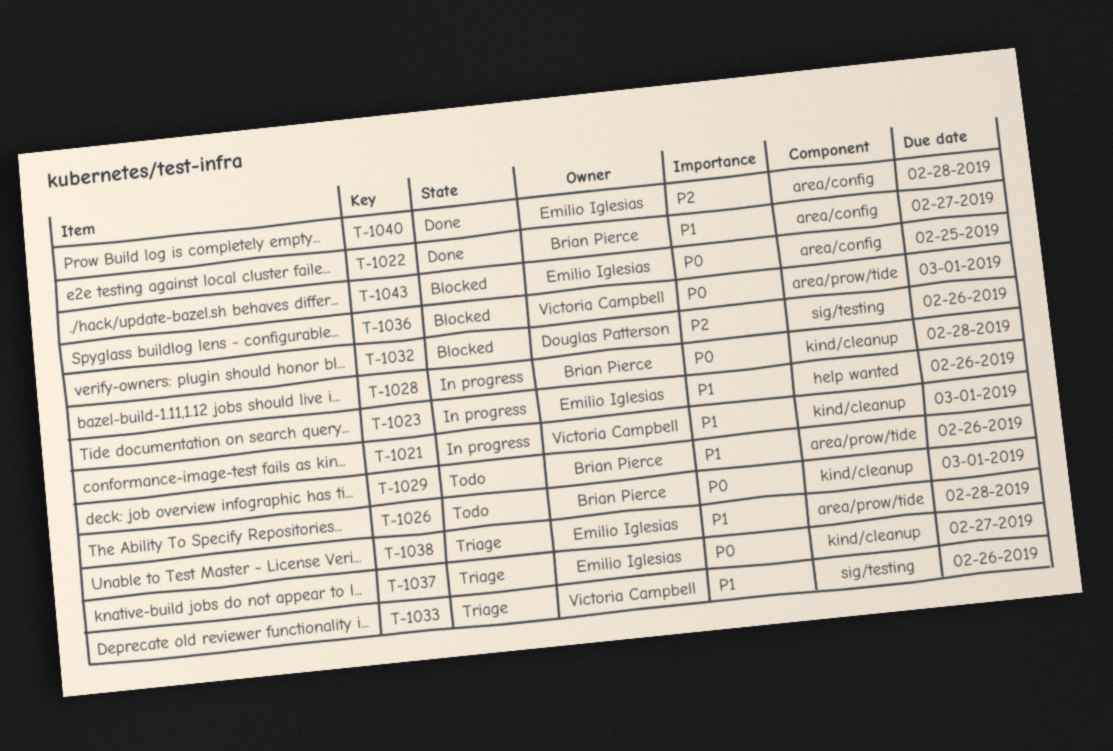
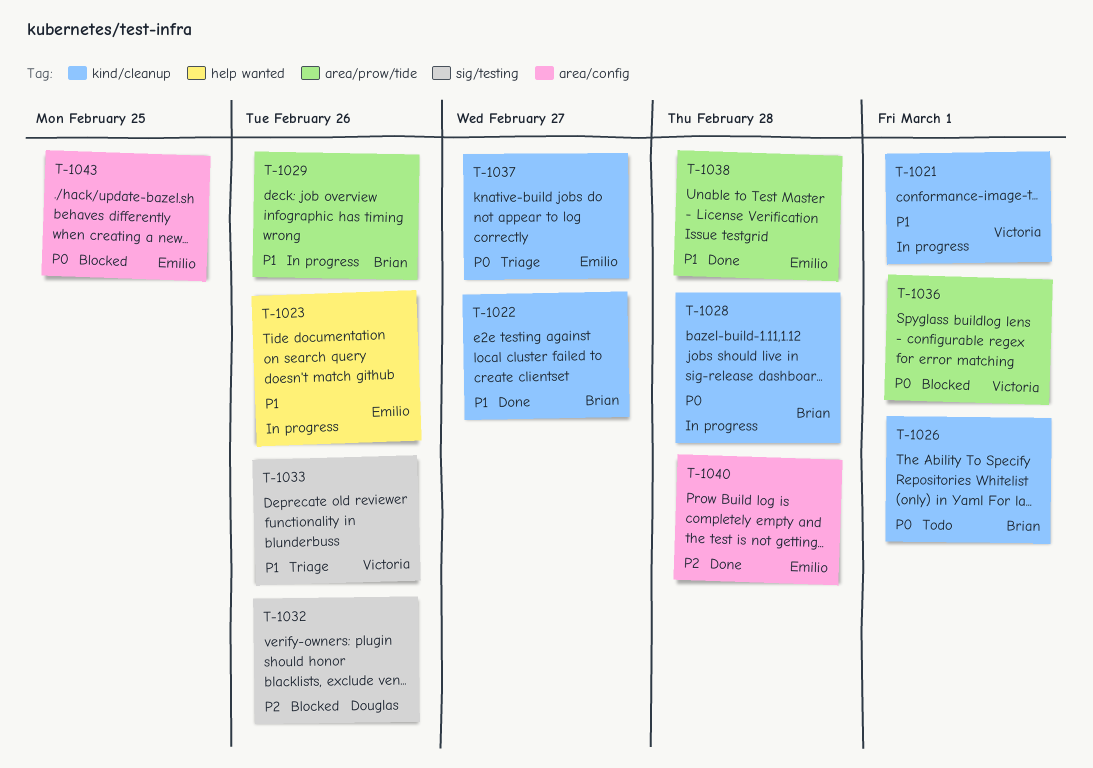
T-1022, label: area/config -> kind/cleanup
T-1029, status: Todo -> In progress
T-1038, status: Triage -> Done

